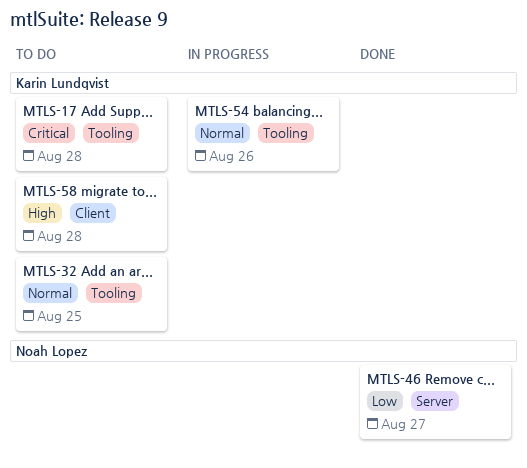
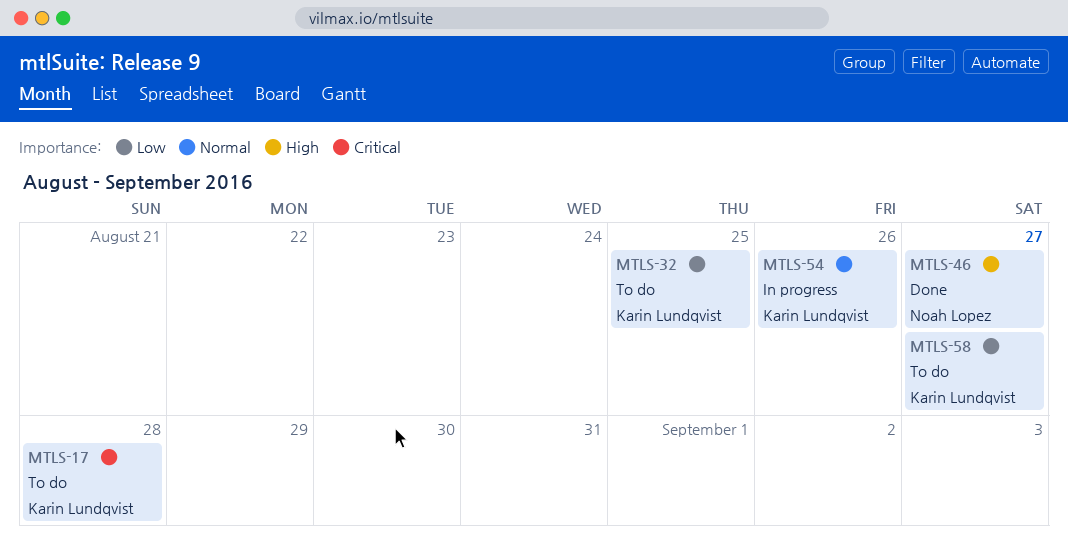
MTLS-32, priority: Normal -> Low
MTLS-46, priority: Low -> High
MTLS-58, priority: High -> Low
MTLS-58, day: Aug 28 -> Aug 27

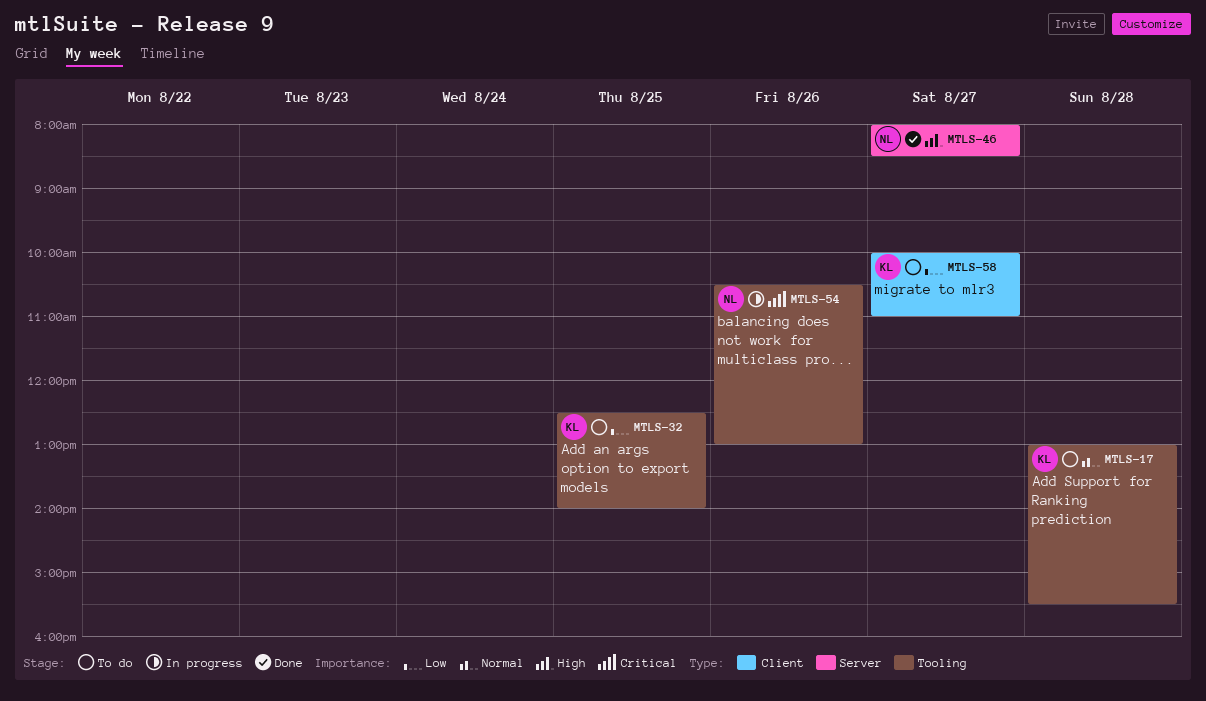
MTLS-17, priority: Critical -> Normal
MTLS-54, owner: Karin Lundqvist -> Noah Lopez
MTLS-54, priority: Normal -> Critical

